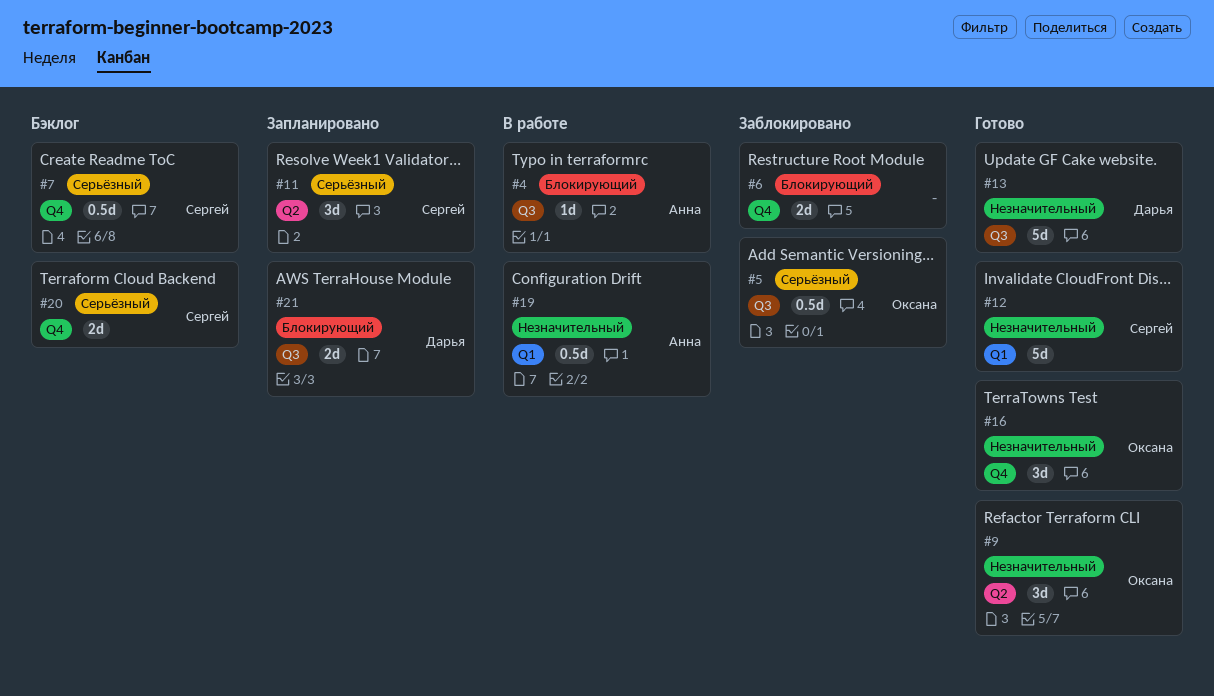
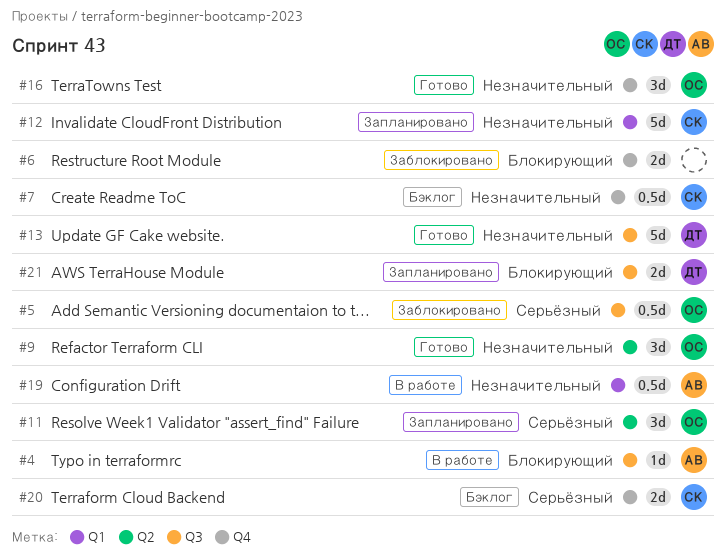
#7, priority: Серьёзный -> Незначительный
#11, owner: Сергей -> Оксана
#12, status: Готово -> Запланировано

